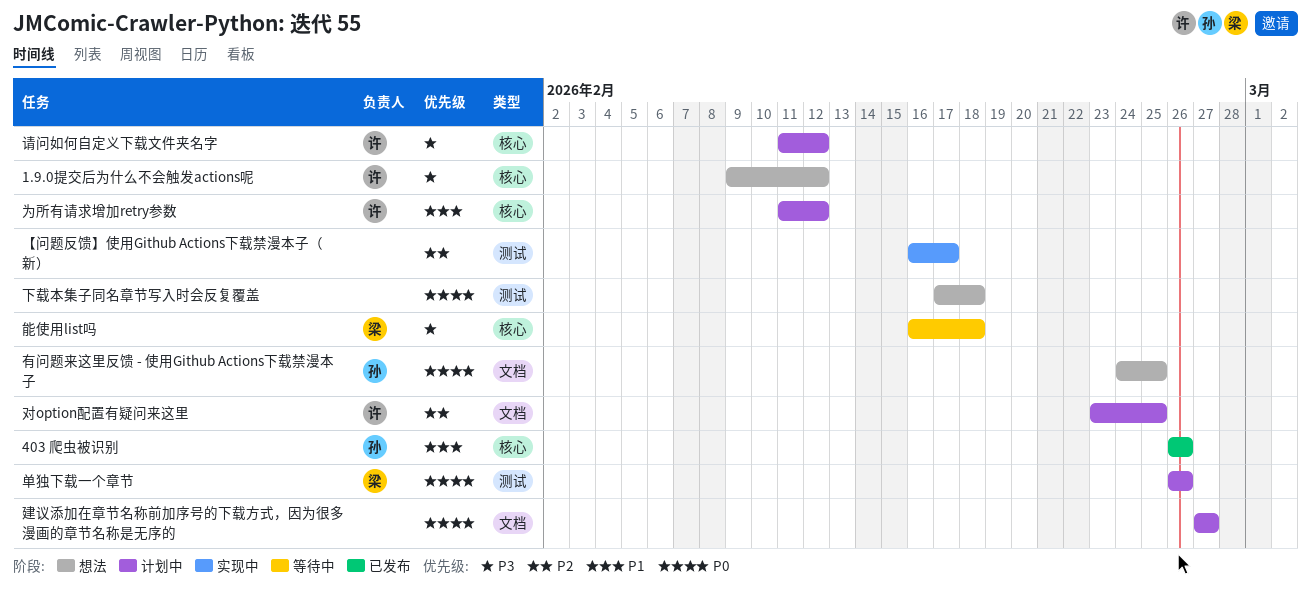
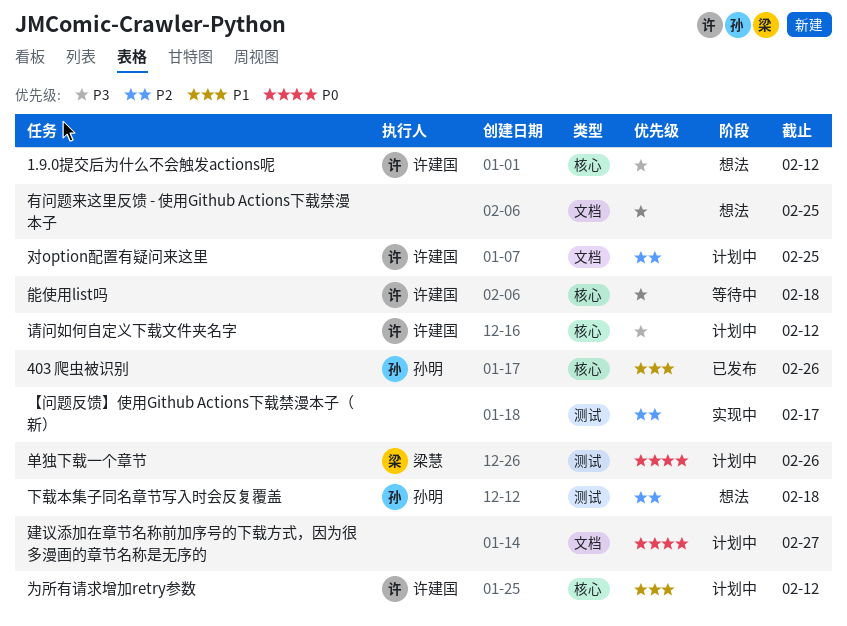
下载本集子同名章节写入时会反复覆盖, owner: none -> 孙明
下载本集子同名章节写入时会反复覆盖, priority: P0 -> P2
有问题来这里反馈 - 使用Github Actions下载禁漫本子, owner: 孙明 -> none
有问题来这里反馈 - 使用Github Actions下载禁漫本子, priority: P0 -> P3
能使用list吗, owner: 梁慧 -> 许建国

